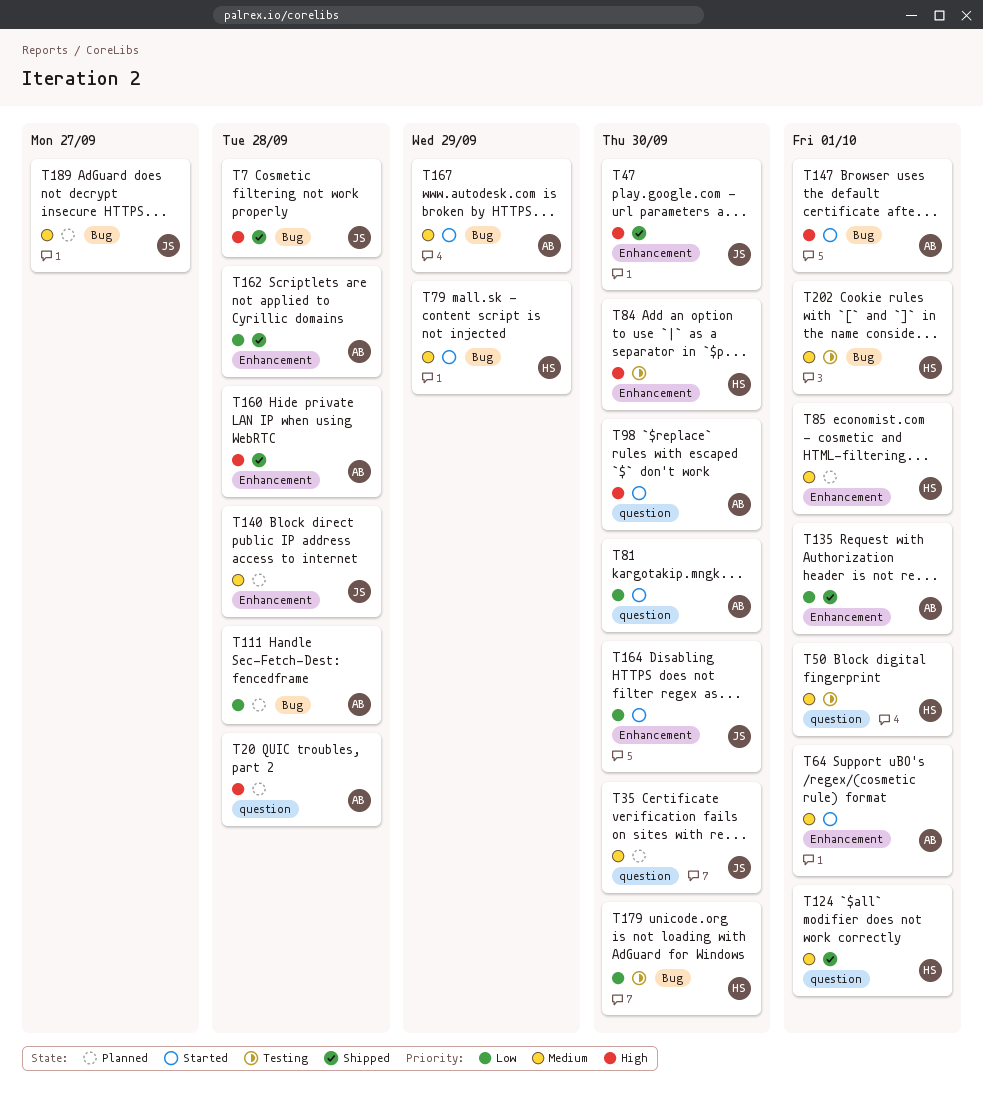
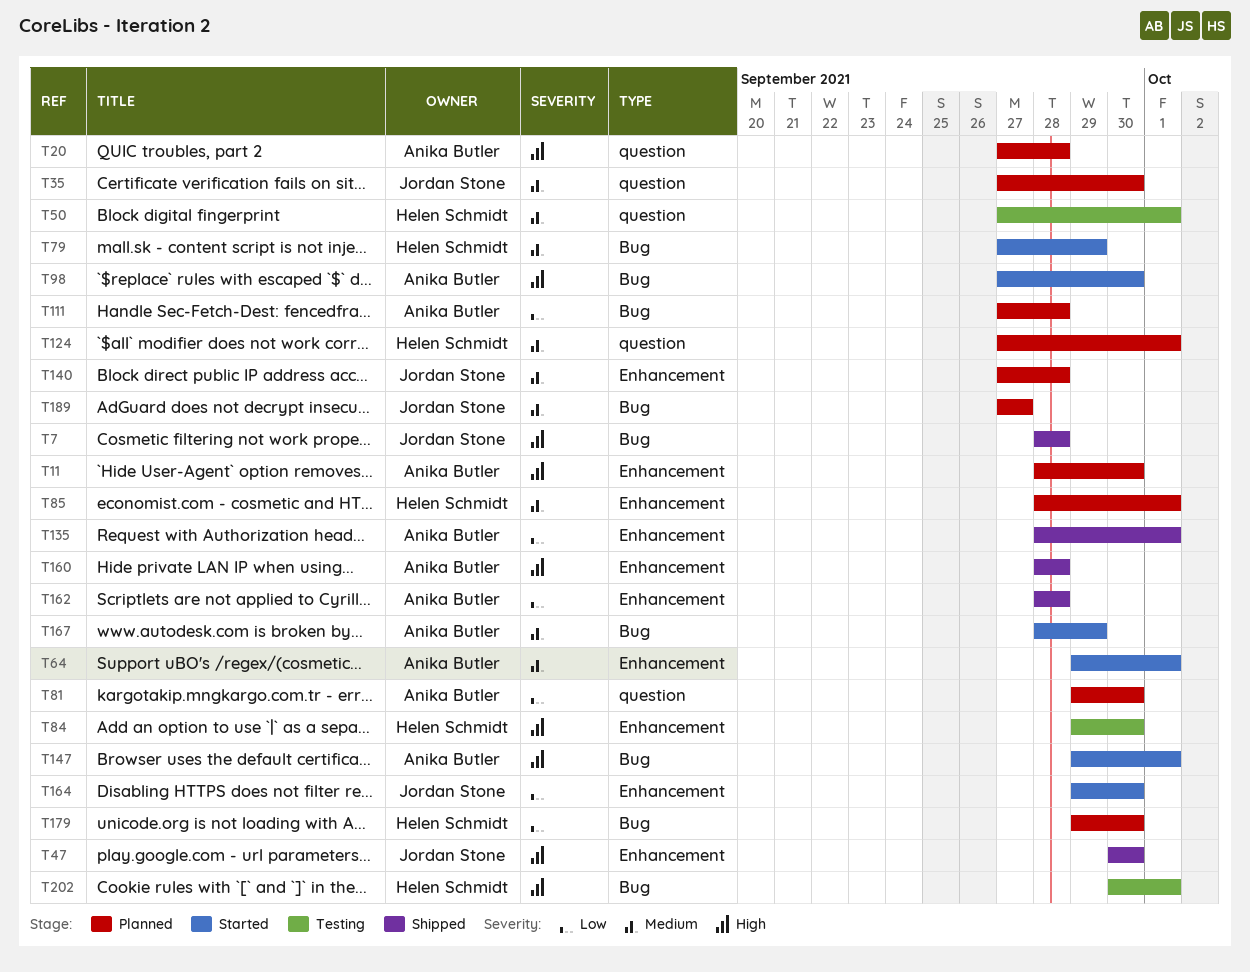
T11: none -> present
T81, status: Started -> Planned
T98, label: question -> Bug
T124, status: Shipped -> Planned
T179, status: Testing -> Planned
T202, priority: Medium -> High

